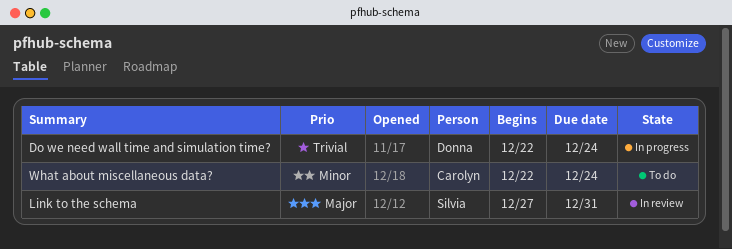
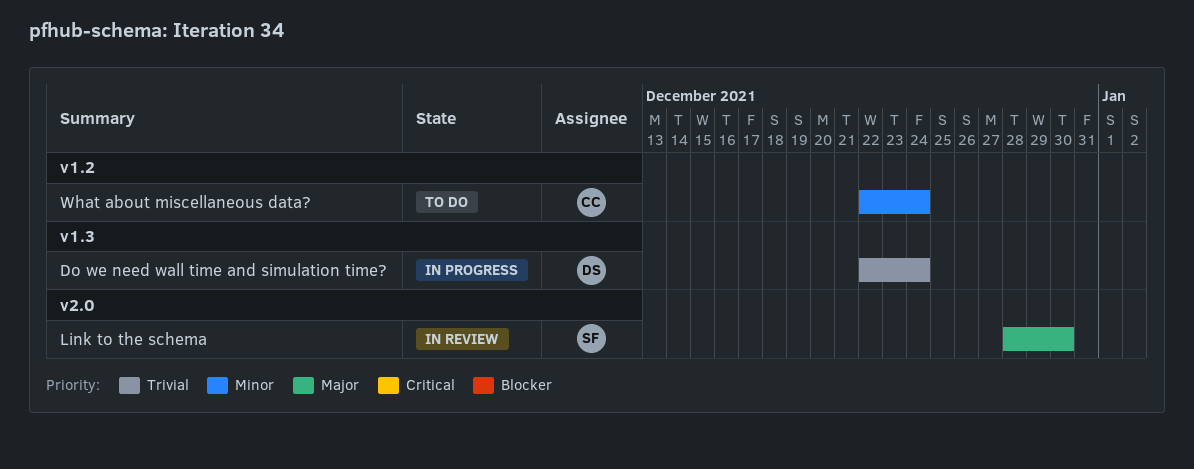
Link to the schema, start: Dec 27 -> Dec 28
Link to the schema, due: Dec 31 -> Dec 30

